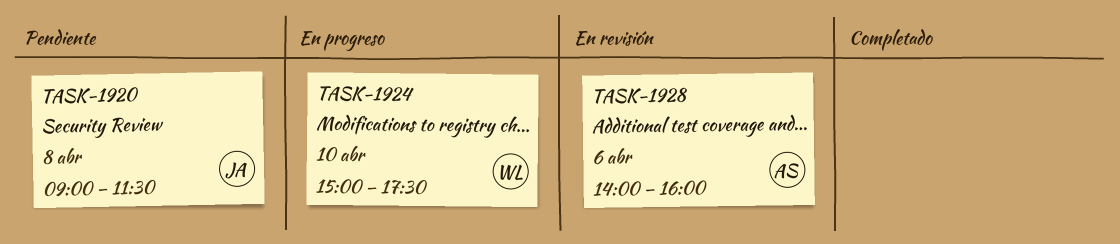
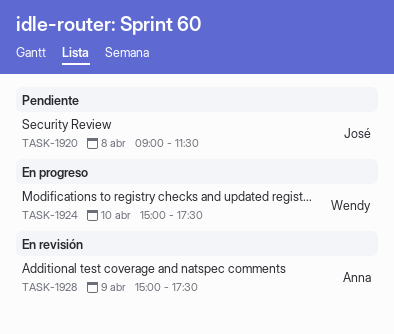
TASK-1928, day: Apr 6 -> Apr 9
TASK-1928, begins: 14:00 -> 15:00
TASK-1928, ends: 16:00 -> 17:30

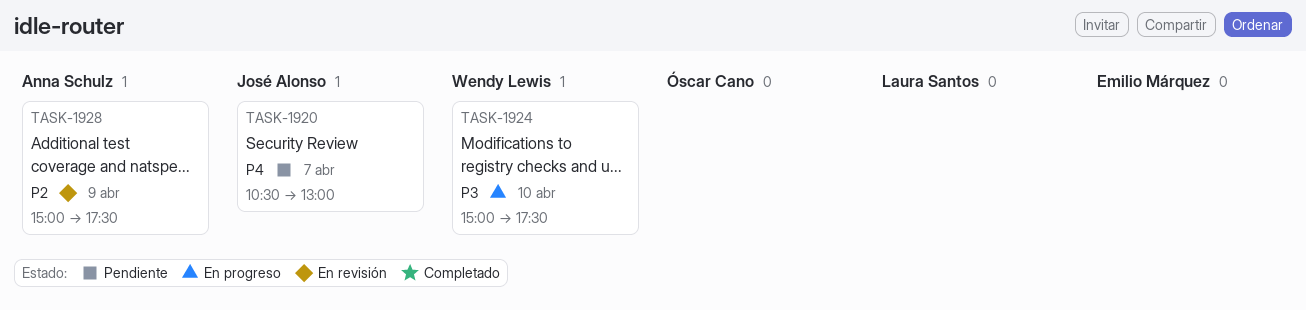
TASK-1920, day: Apr 8 -> Apr 7
TASK-1920, begins: 09:00 -> 10:30
TASK-1920, ends: 11:30 -> 13:00

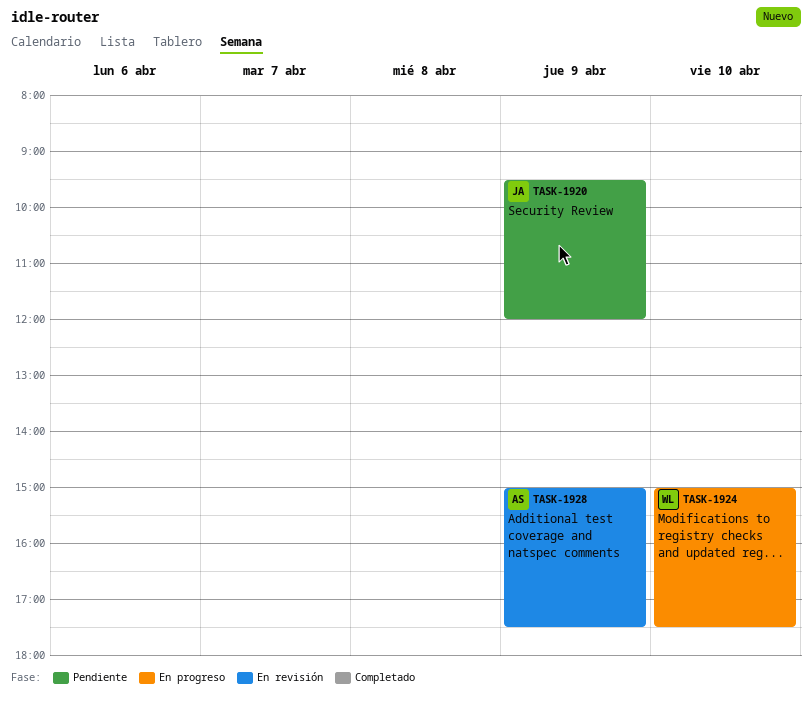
TASK-1920, day: Apr 7 -> Apr 9
TASK-1920, begins: 10:30 -> 09:30
TASK-1920, ends: 13:00 -> 12:00

